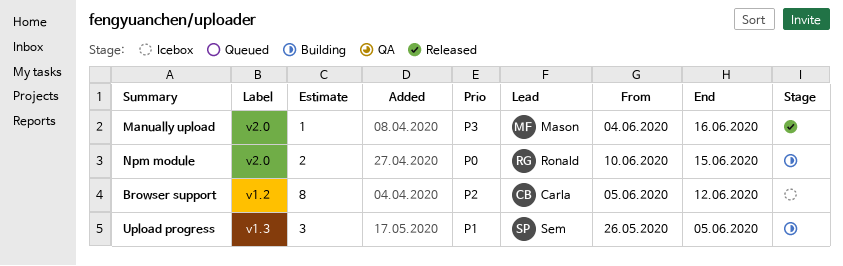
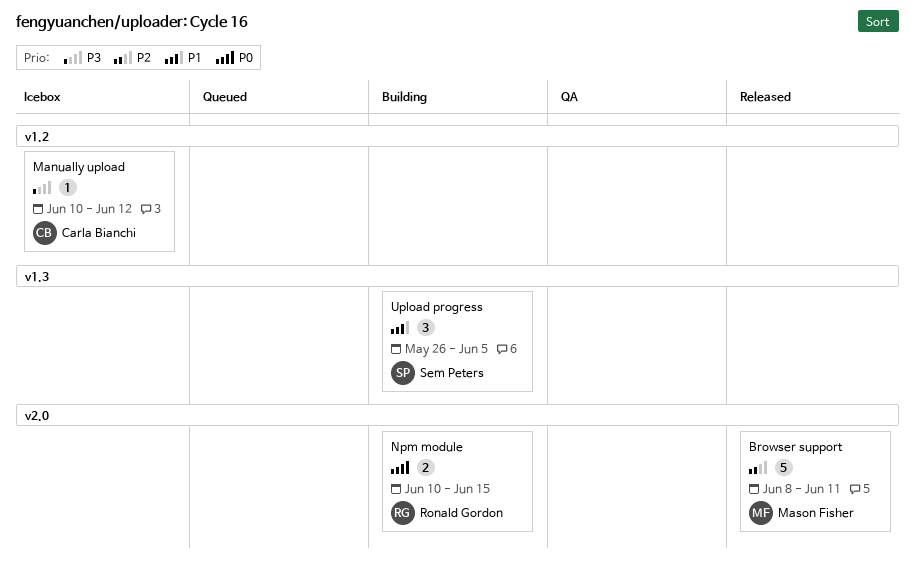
Browser support, status: Icebox -> Released
Browser support, owner: Carla Bianchi -> Mason Fisher
Browser support, label: v1.2 -> v2.0
Browser support, estimate: 8 -> 5
Browser support, start: Jun 5 -> Jun 8
Browser support, due: Jun 12 -> Jun 11
Manually upload, status: Released -> Icebox
Manually upload, owner: Mason Fisher -> Carla Bianchi
Manually upload, label: v2.0 -> v1.2
Manually upload, start: Jun 4 -> Jun 10
Manually upload, due: Jun 16 -> Jun 12

